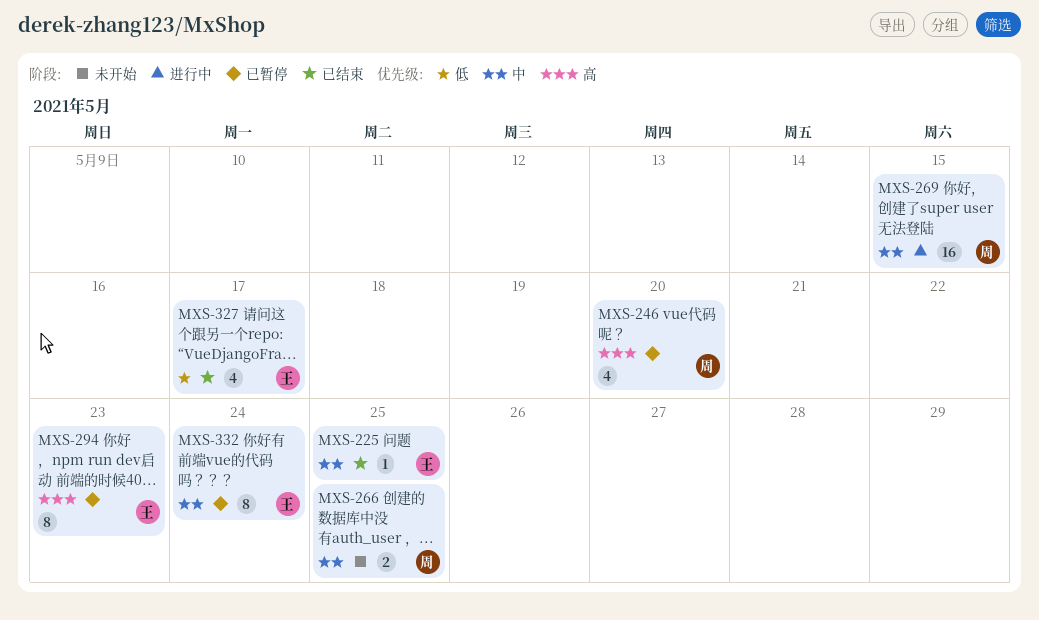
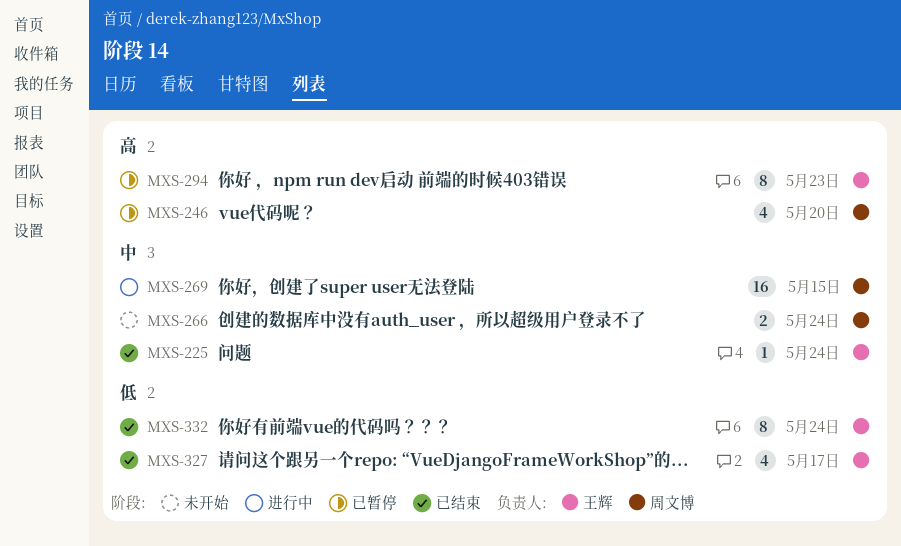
MXS-225, due: May 25 -> May 24
MXS-266, due: May 25 -> May 24
MXS-332, status: 已暂停 -> 已结束
MXS-332, priority: 中 -> 低

